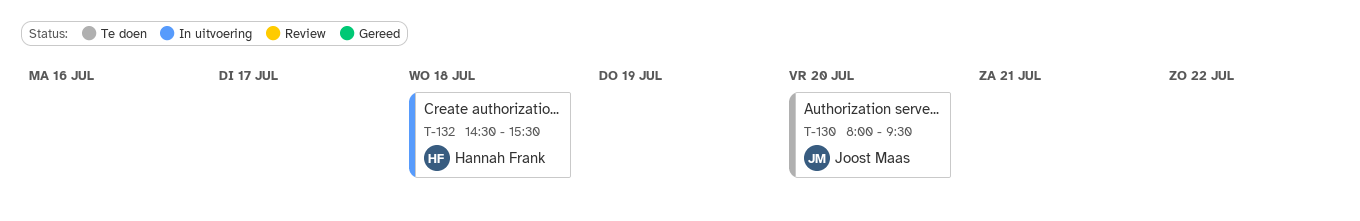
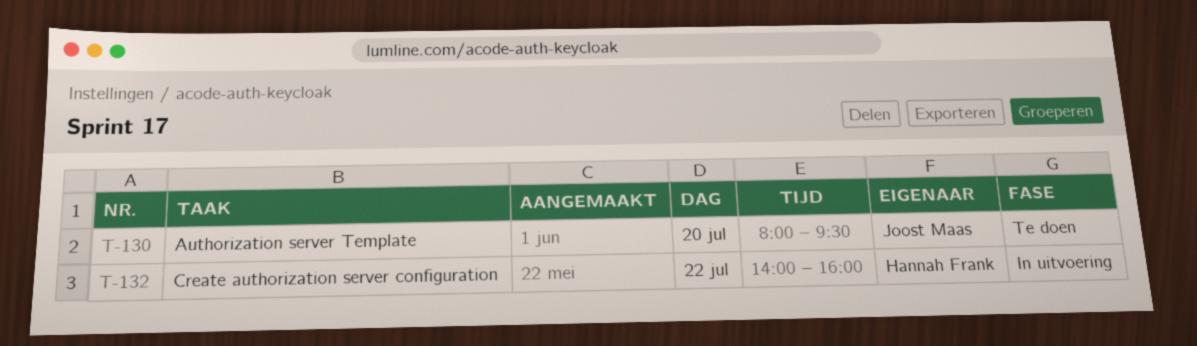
T-132, day: Jul 18 -> Jul 22
T-132, begins: 14:30 -> 14:00
T-132, ends: 15:30 -> 16:00

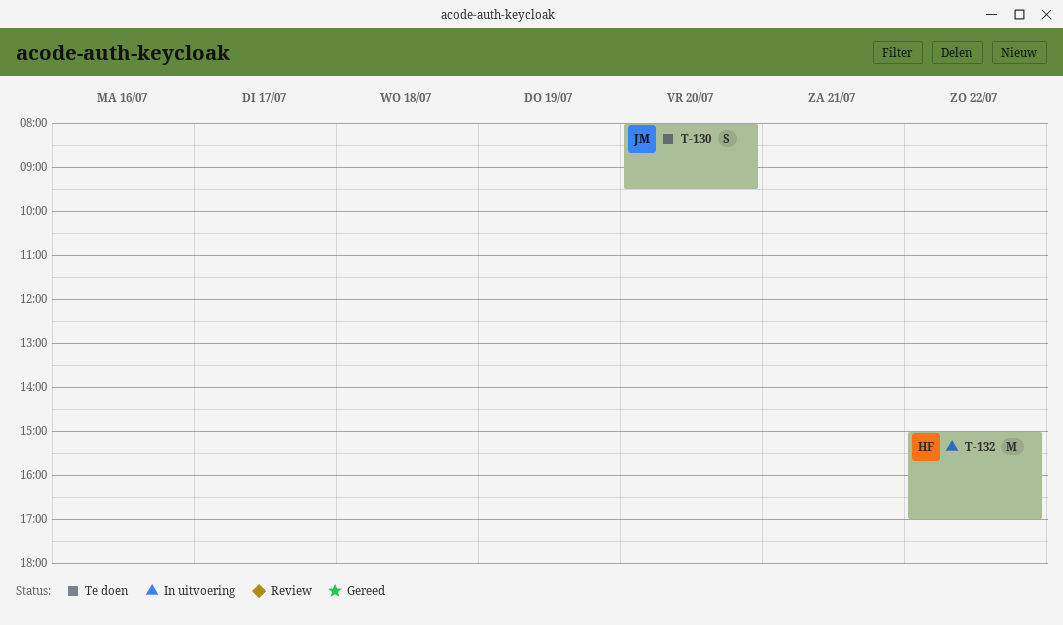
T-132, begins: 14:00 -> 15:00
T-132, ends: 16:00 -> 17:00

